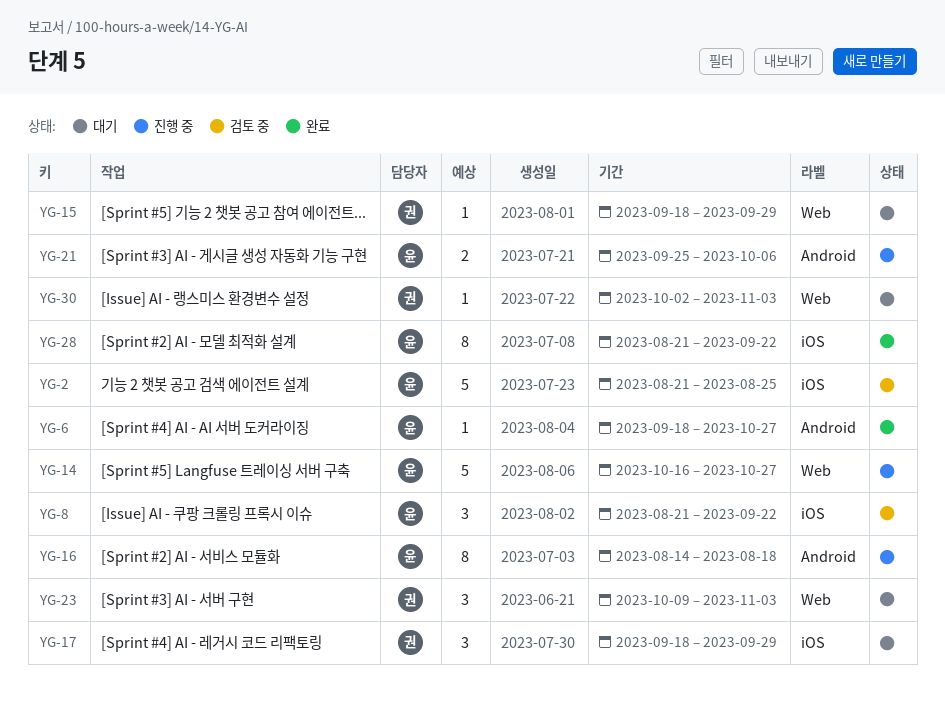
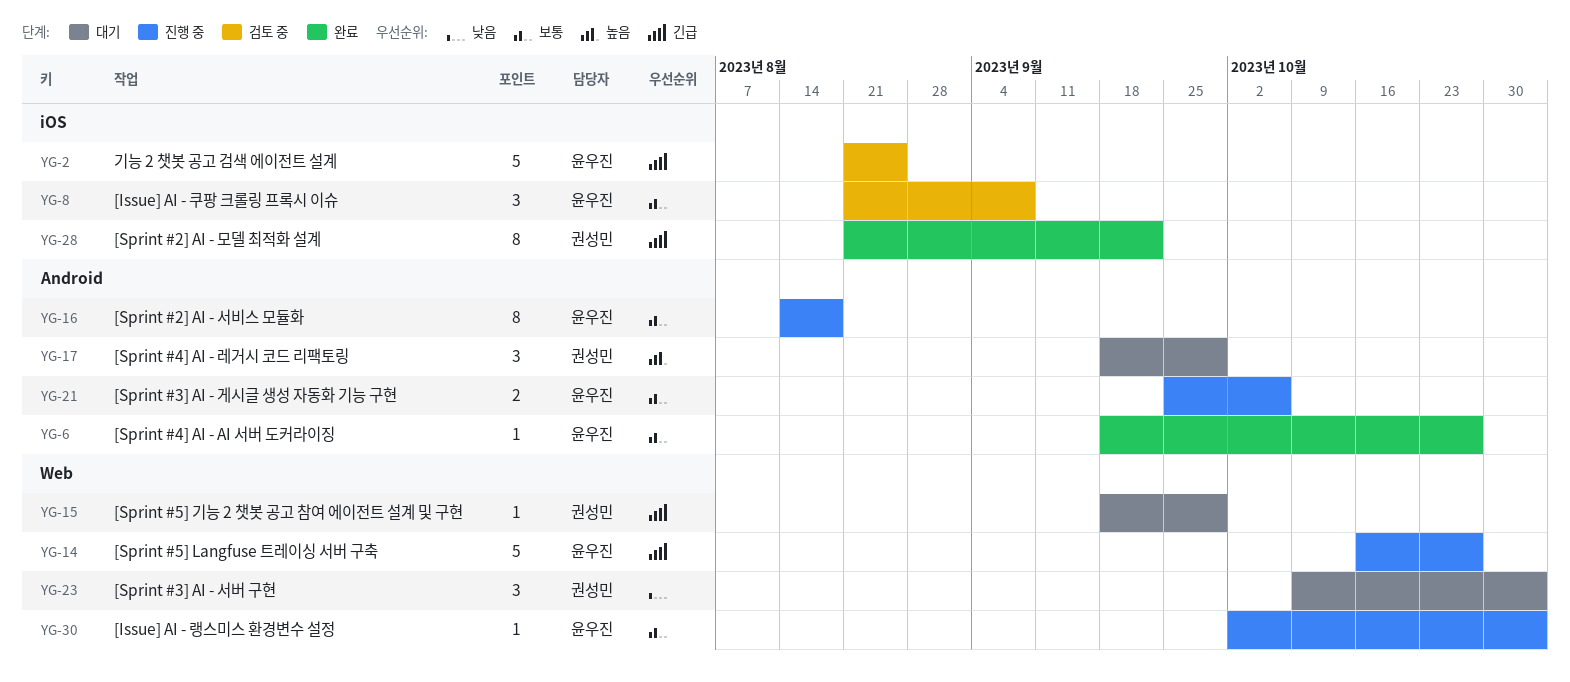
YG-8, due: Sep 22 -> Sep 8
YG-17, label: iOS -> Android
YG-28, owner: 윤우진 -> 권성민
YG-30, status: 대기 -> 진행 중
YG-30, owner: 권성민 -> 윤우진

